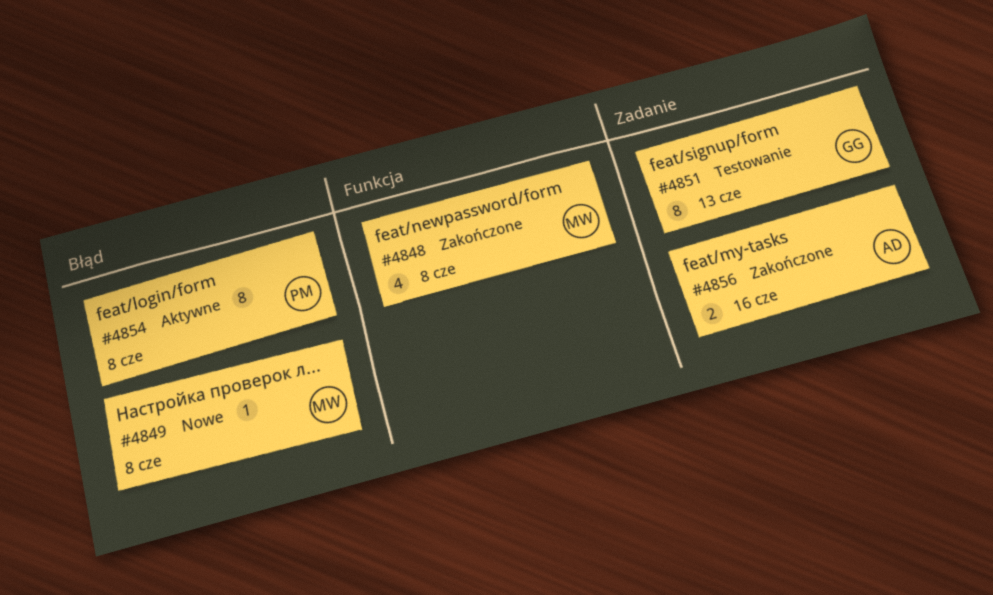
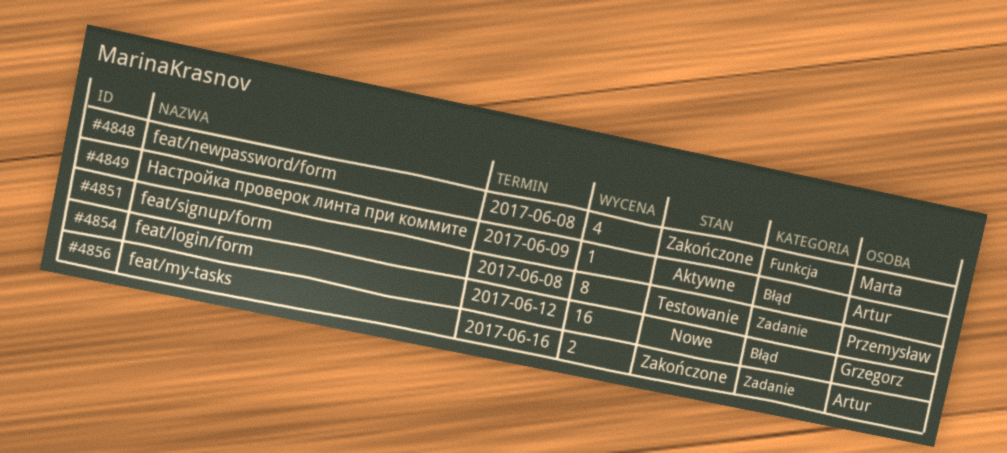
#4849, status: Nowe -> Aktywne
#4849, owner: Marta -> Artur
#4849, due: Jun 8 -> Jun 9
#4851, owner: Grzegorz -> Przemysław
#4851, due: Jun 13 -> Jun 8
#4854, status: Aktywne -> Nowe
#4854, owner: Przemysław -> Grzegorz
#4854, estimate: 8 -> 16
#4854, due: Jun 8 -> Jun 12

